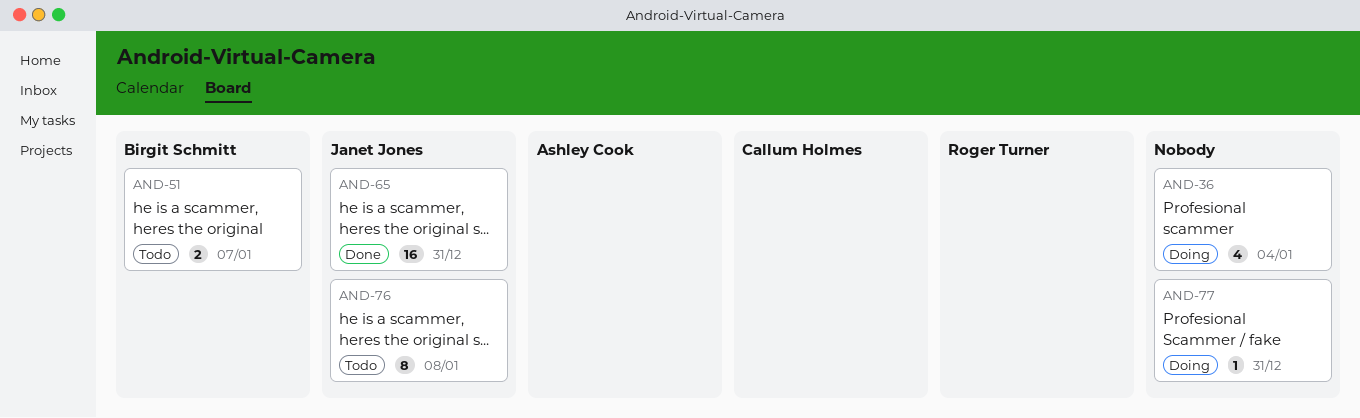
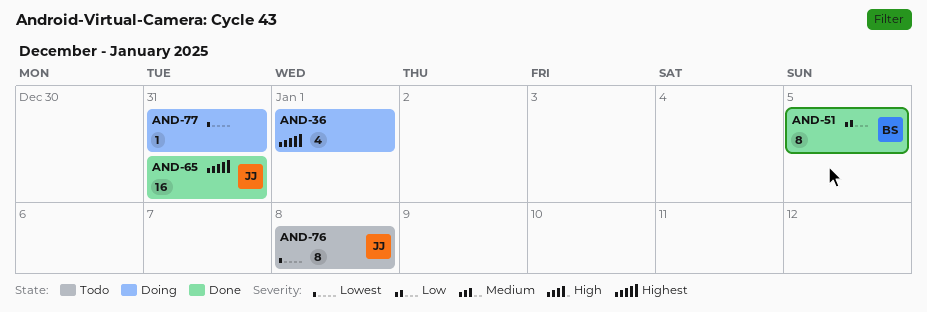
AND-36, due: Jan 4 -> Jan 1
AND-51, status: Todo -> Done
AND-51, estimate: 2 -> 8
AND-51, due: Jan 7 -> Jan 5

